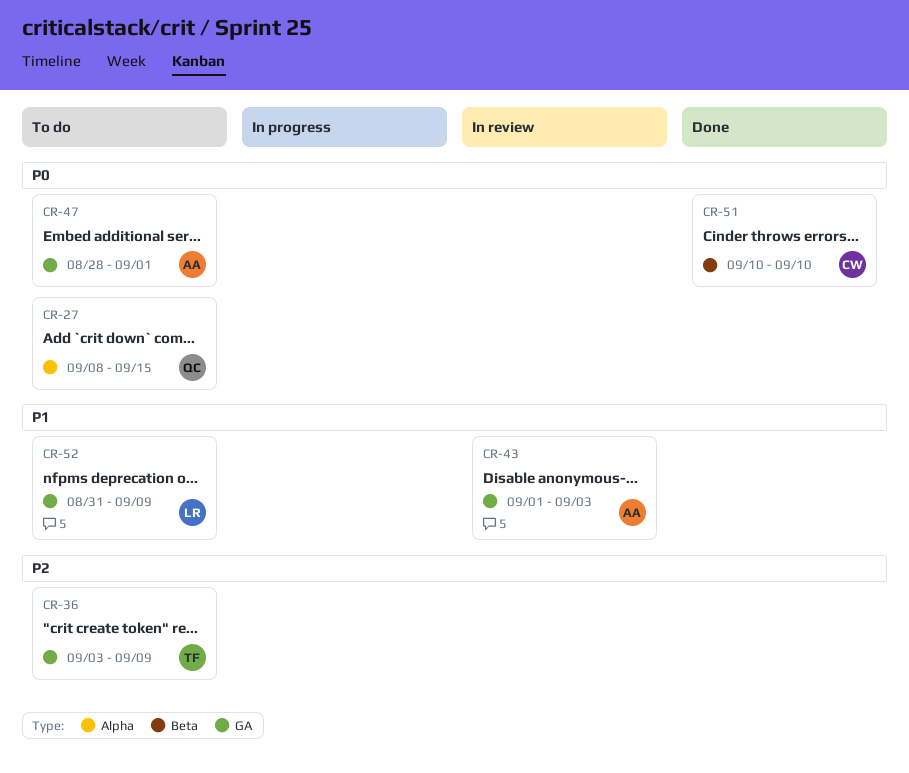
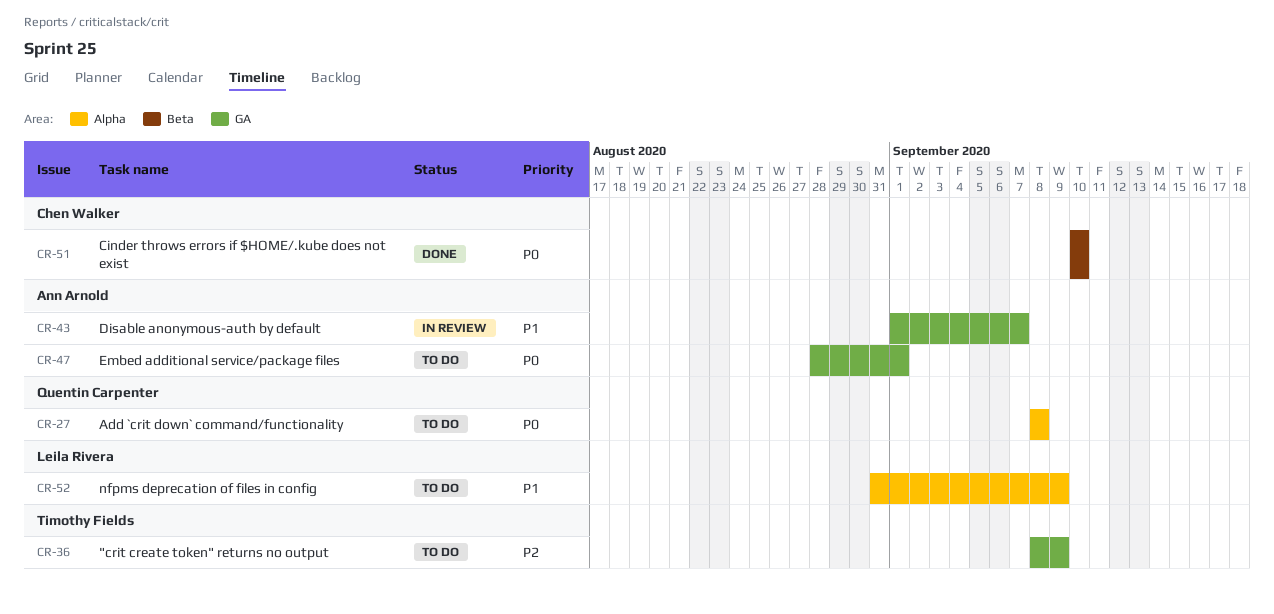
CR-27, due: Sep 15 -> Sep 8
CR-36, start: Sep 3 -> Sep 8
CR-43, due: Sep 3 -> Sep 7
CR-52, label: GA -> Alpha

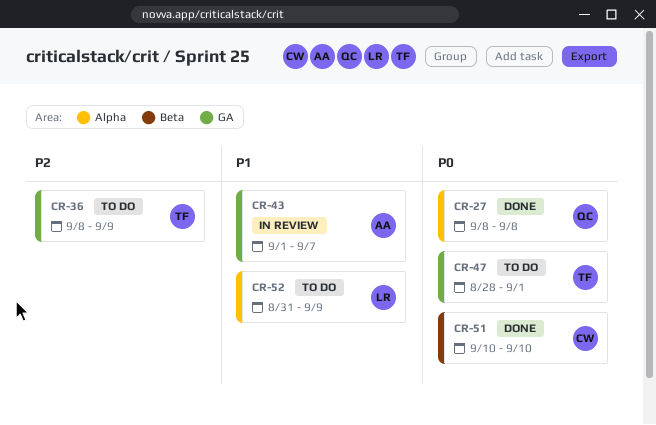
CR-27, status: To do -> Done
CR-47, owner: Ann Arnold -> Timothy Fields

